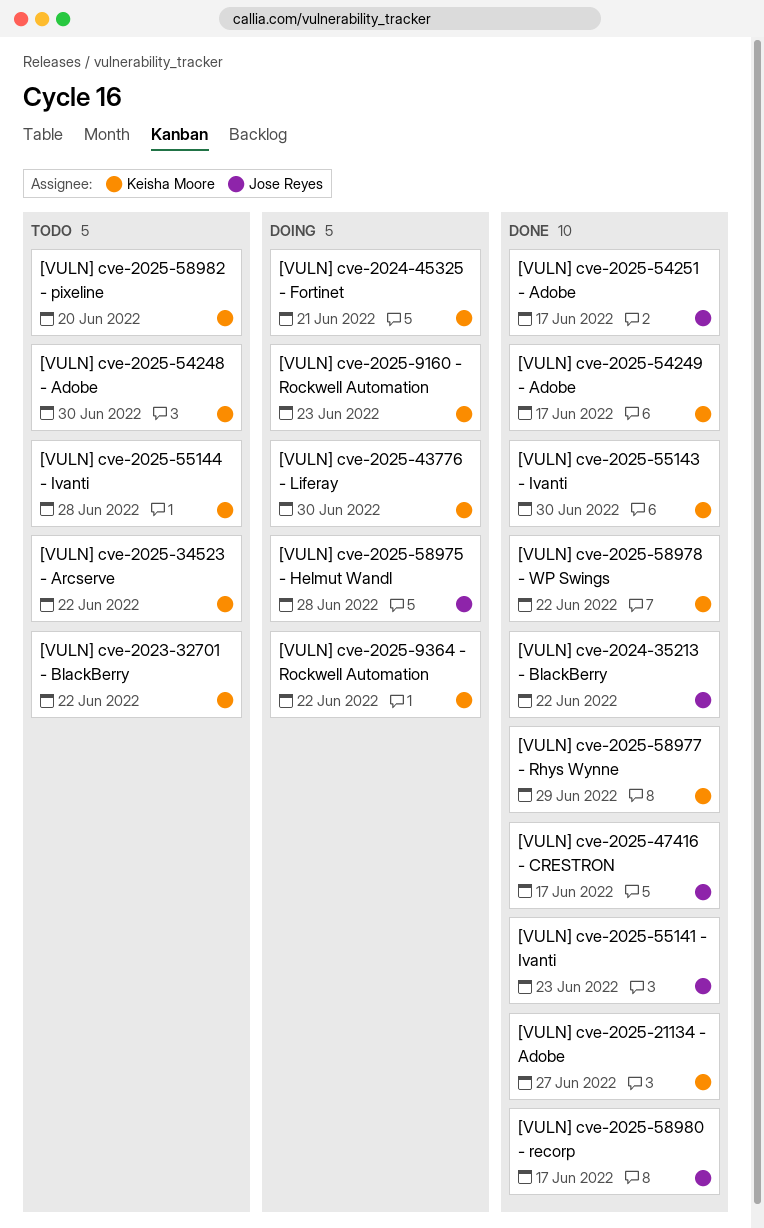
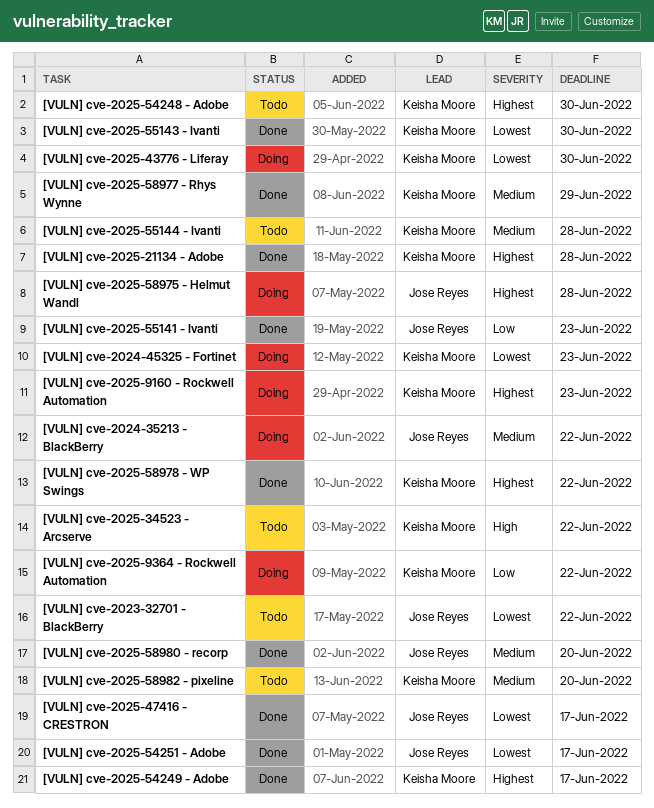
[VULN] cve-2023-32701 - BlackBerry, owner: Keisha Moore -> Jose Reyes
[VULN] cve-2024-35213 - BlackBerry, status: Done -> Doing
[VULN] cve-2024-45325 - Fortinet, due: Jun 21 -> Jun 23
[VULN] cve-2025-21134 - Adobe, due: Jun 27 -> Jun 28
[VULN] cve-2025-58980 - recorp, due: Jun 17 -> Jun 20

